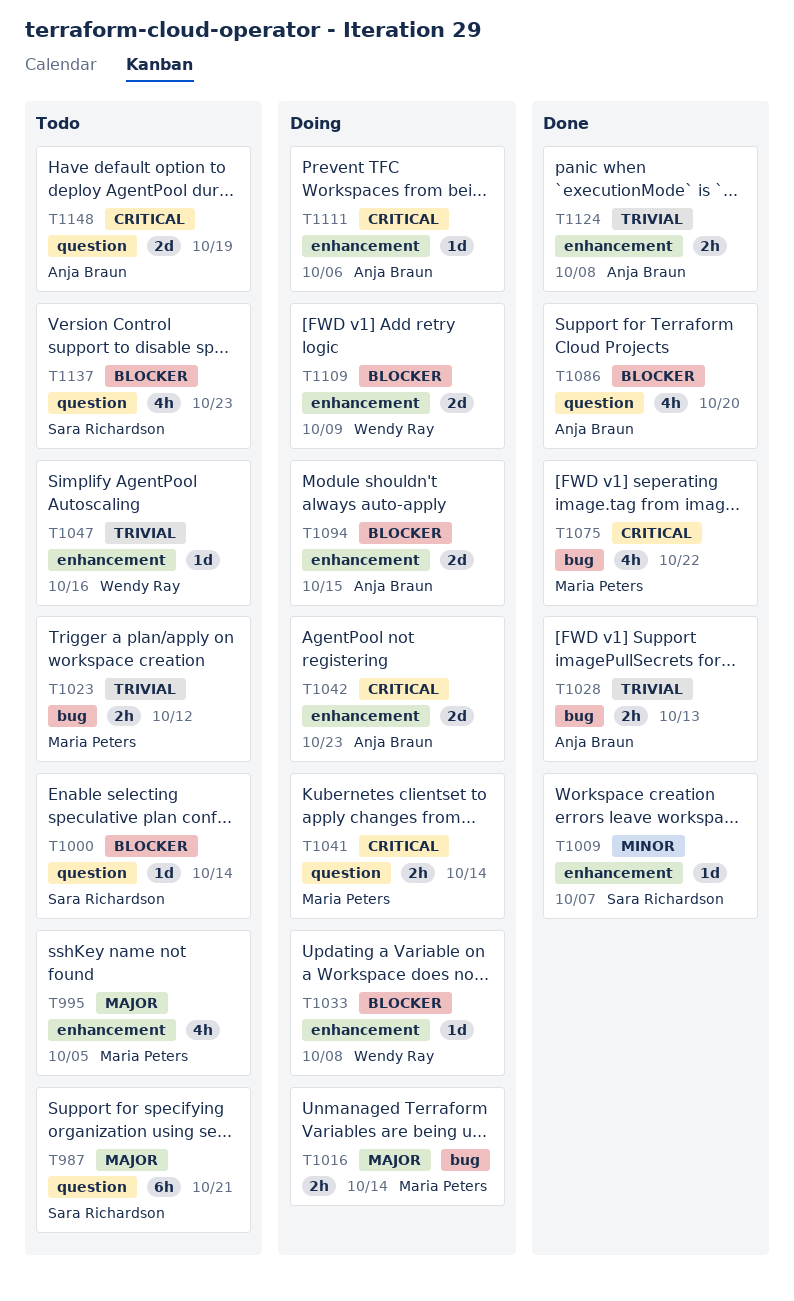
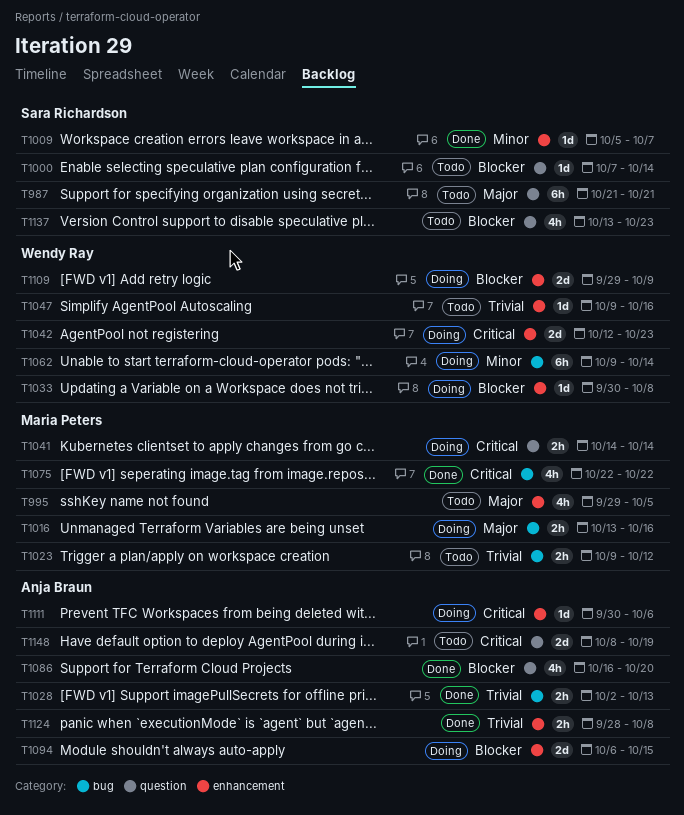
T1016, due: Oct 14 -> Oct 16
T1042, owner: Anja Braun -> Wendy Ray
T1062: none -> present

